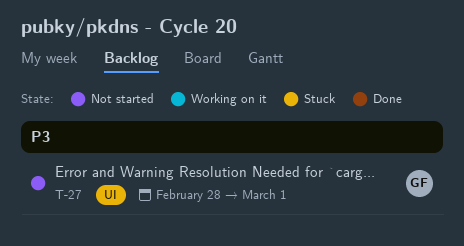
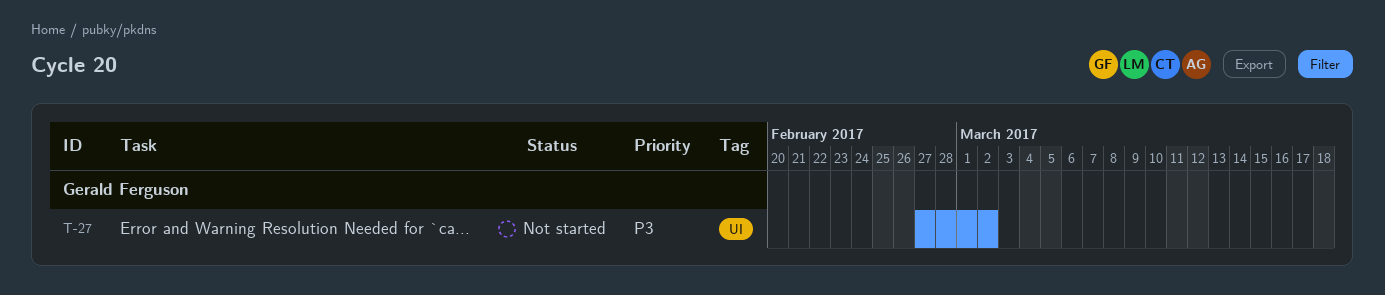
T-27, start: Feb 28 -> Feb 27
T-27, due: Mar 1 -> Mar 2

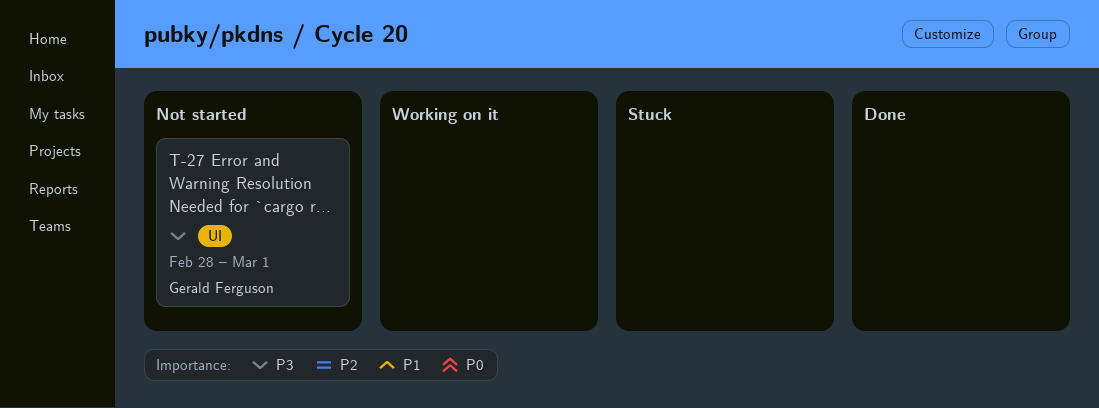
T-27, start: Feb 27 -> Feb 28
T-27, due: Mar 2 -> Mar 1

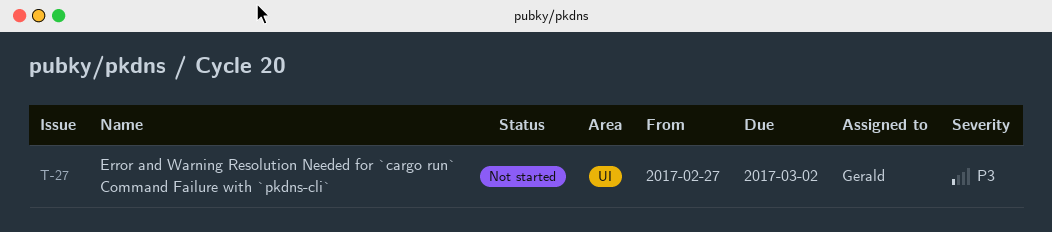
T-27, start: Feb 28 -> Feb 27
T-27, due: Mar 1 -> Mar 2

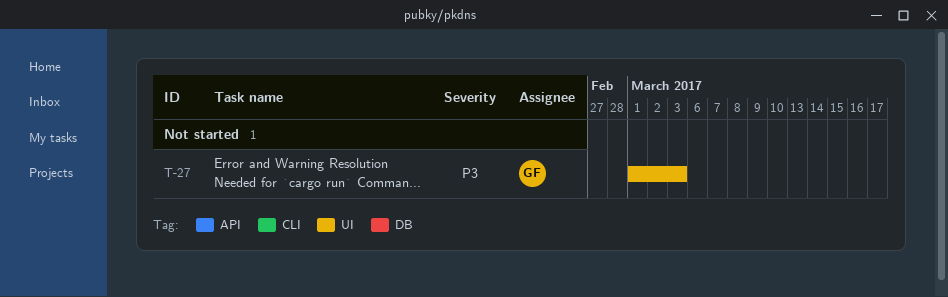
T-27, start: Feb 27 -> Mar 1
T-27, due: Mar 2 -> Mar 3

